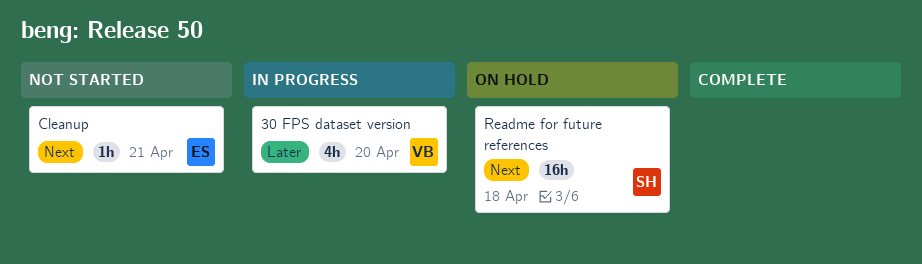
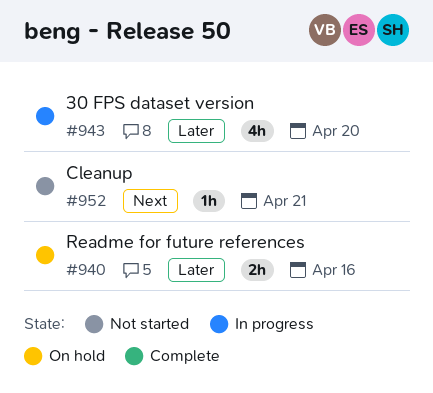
Readme for future references, priority: Next -> Later
Readme for future references, estimate: 16h -> 2h
Readme for future references, due: Apr 18 -> Apr 16

